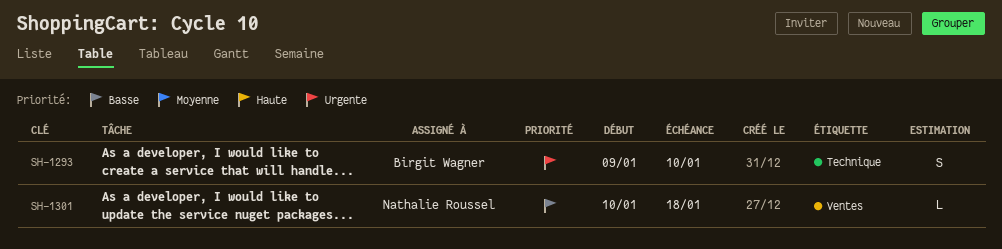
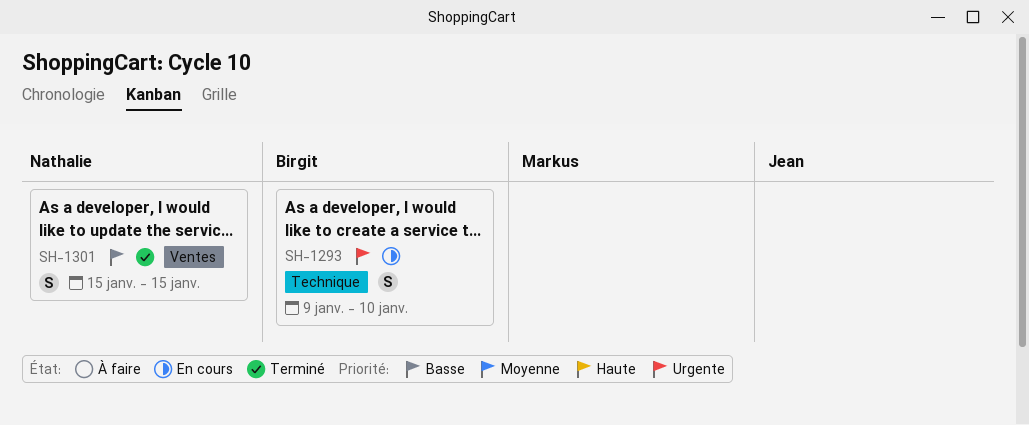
SH-1301, estimate: L -> S
SH-1301, start: Jan 10 -> Jan 15
SH-1301, due: Jan 18 -> Jan 15

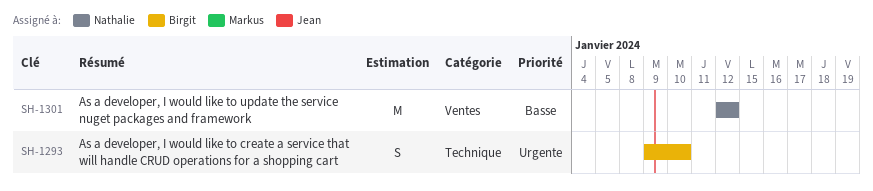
SH-1301, estimate: S -> M
SH-1301, start: Jan 15 -> Jan 12
SH-1301, due: Jan 15 -> Jan 12

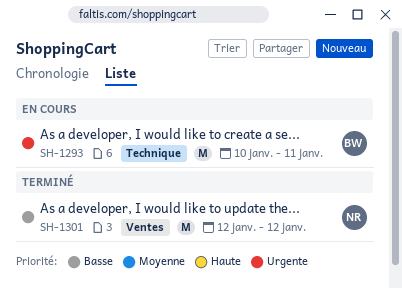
SH-1293, estimate: S -> M
SH-1293, start: Jan 9 -> Jan 10
SH-1293, due: Jan 10 -> Jan 11

